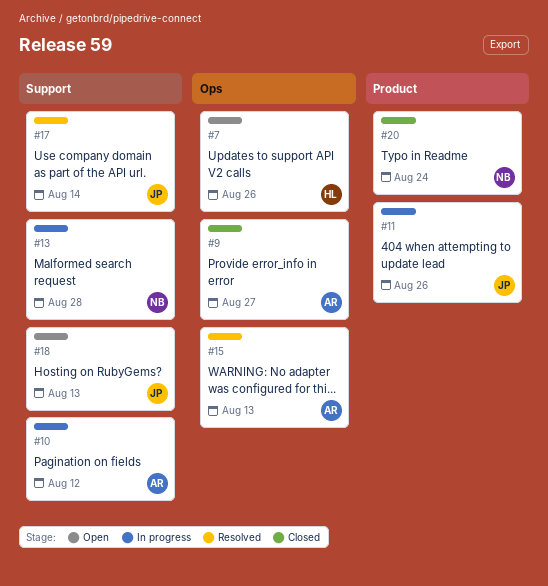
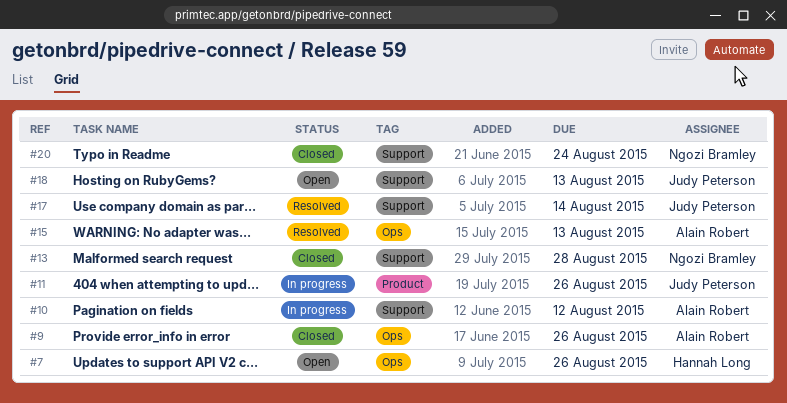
#9, due: Aug 27 -> Aug 26
#13, status: In progress -> Closed
#20, label: Product -> Support

